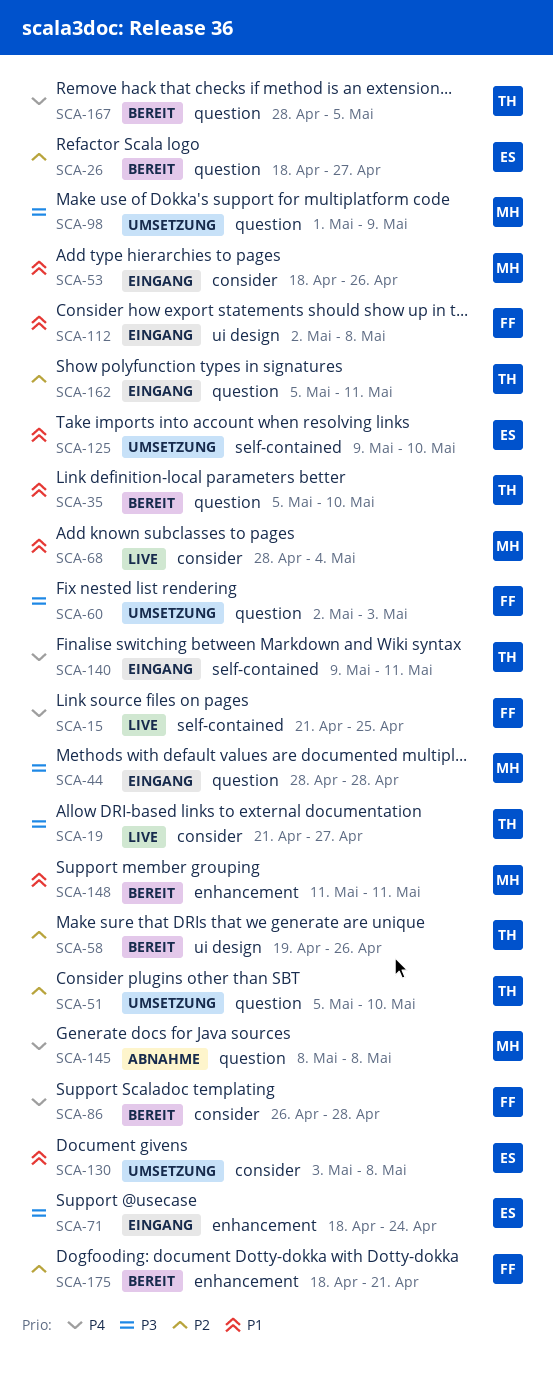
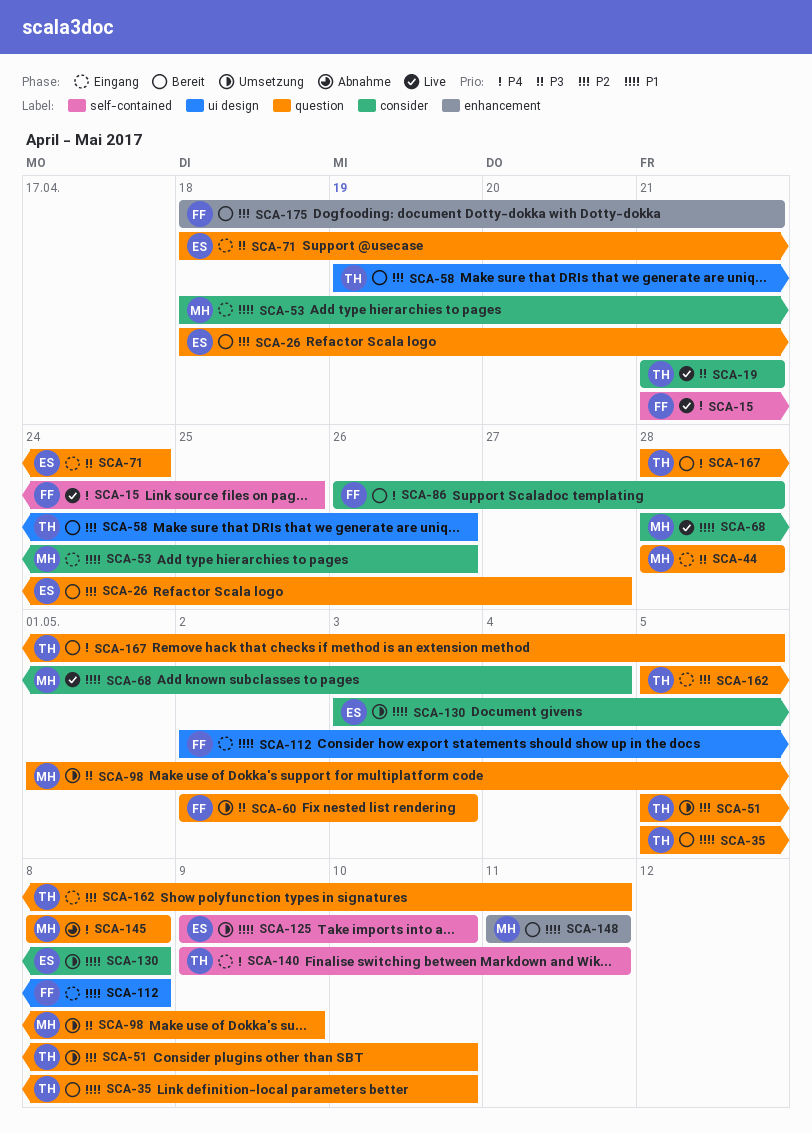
SCA-19, due: Apr 27 -> Apr 21
SCA-71, label: enhancement -> question

